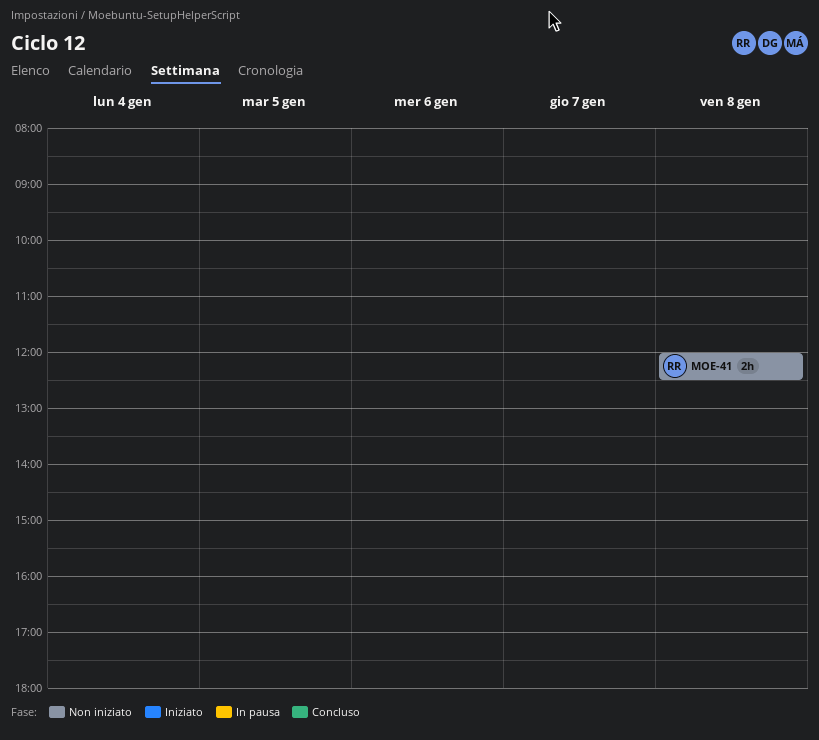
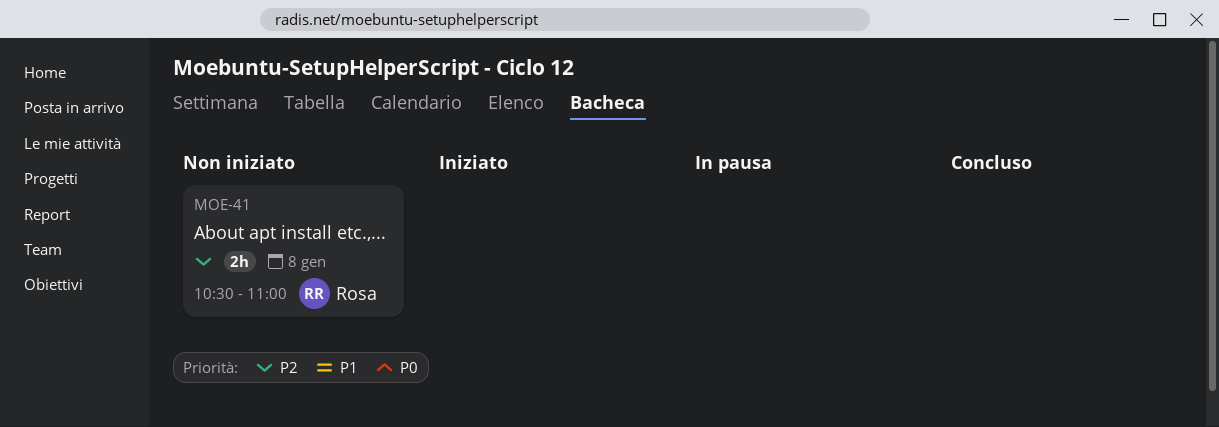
MOE-41, begins: 12:00 -> 10:30
MOE-41, ends: 12:30 -> 11:00

